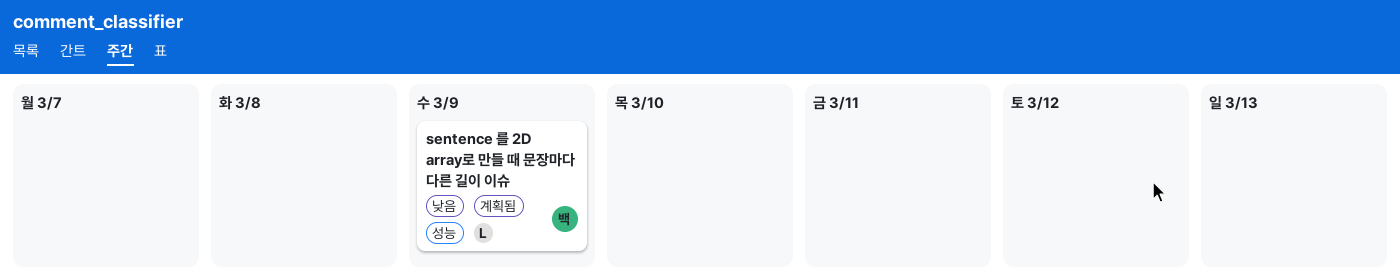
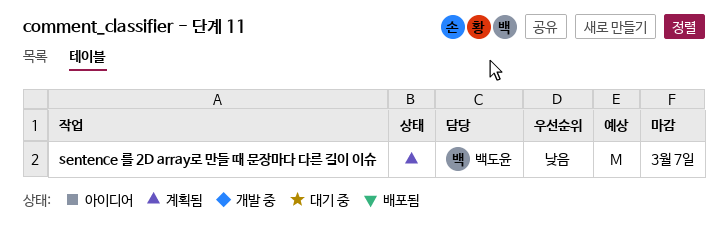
sentence 를 2D array로 만들 때 문장마다 다른 길이 이슈, estimate: L -> M
sentence 를 2D array로 만들 때 문장마다 다른 길이 이슈, due: Mar 9 -> Mar 7

